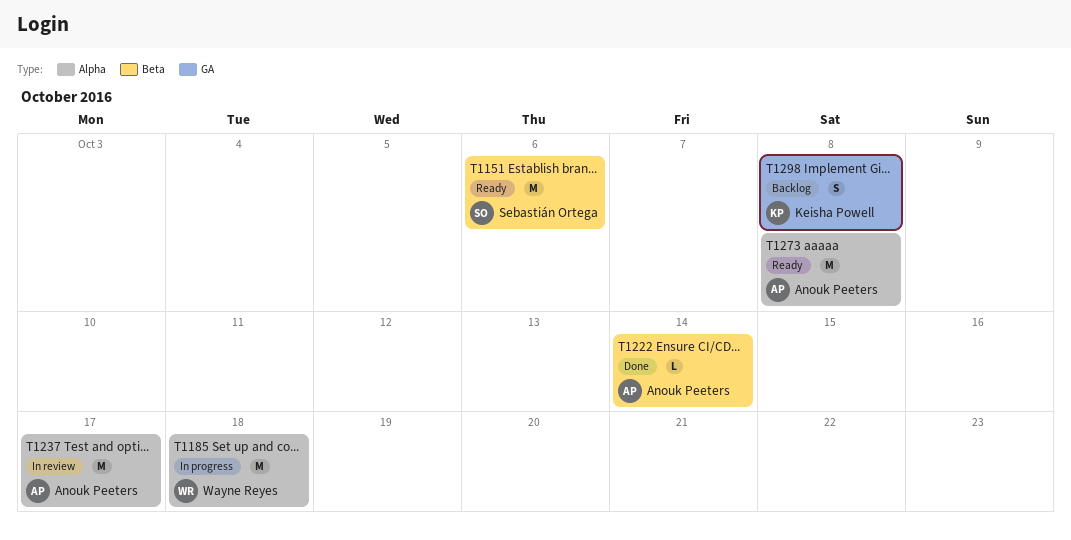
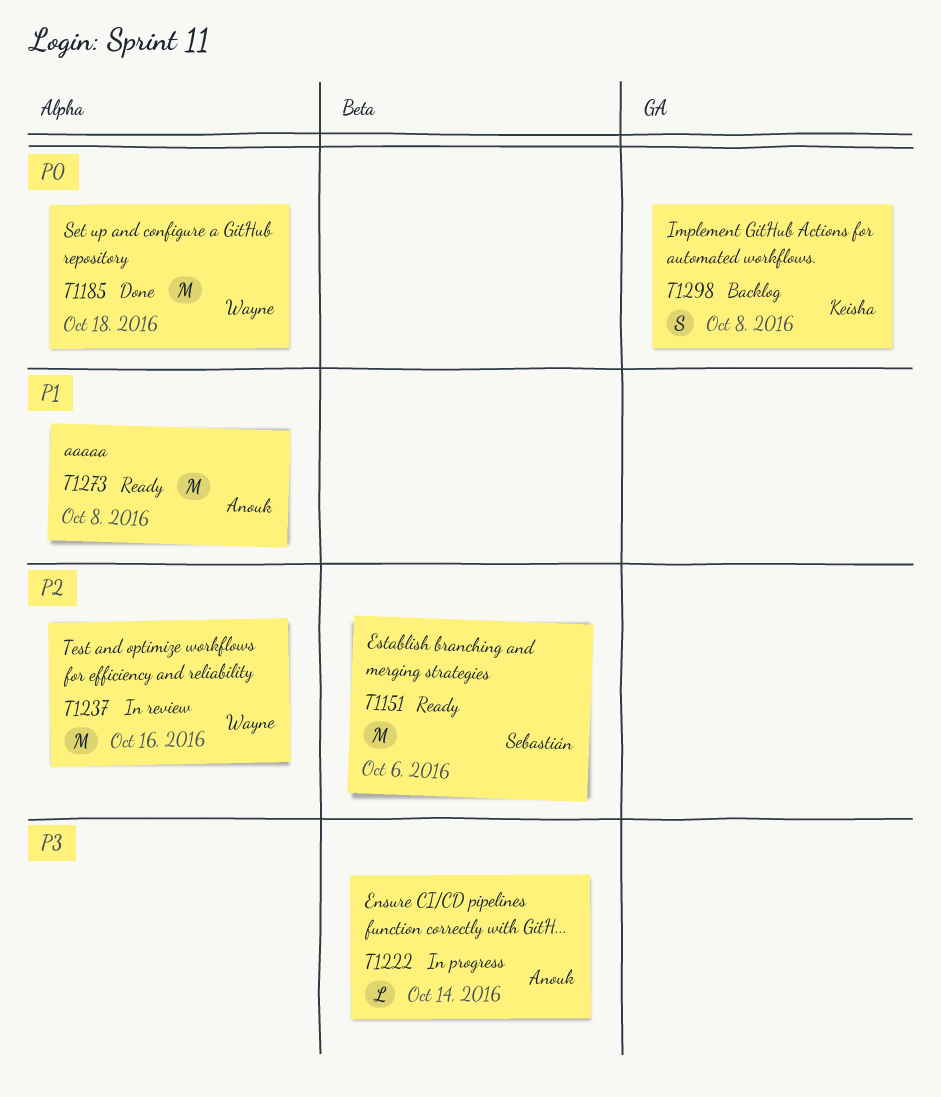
T1185, status: In progress -> Done
T1222, status: Done -> In progress
T1237, owner: Anouk Peeters -> Wayne Reyes
T1237, due: Oct 17 -> Oct 16

